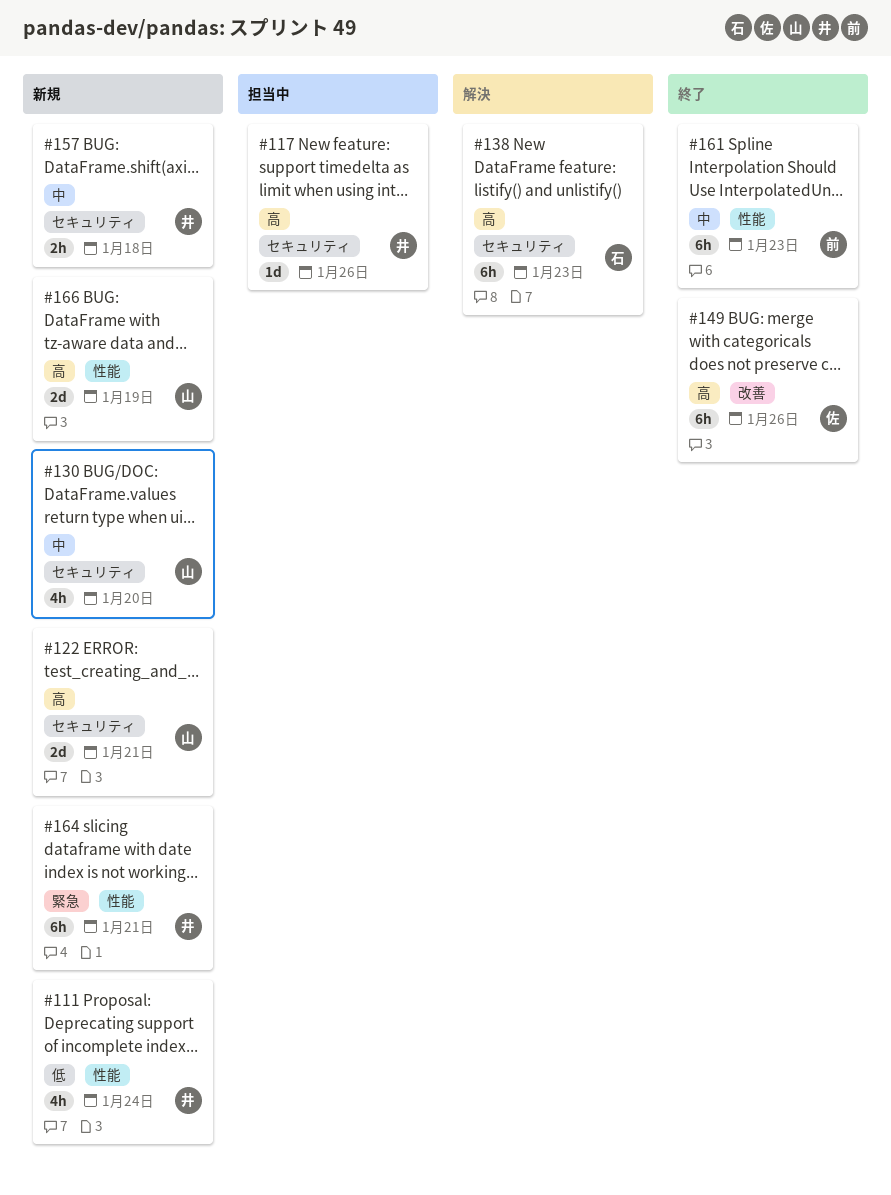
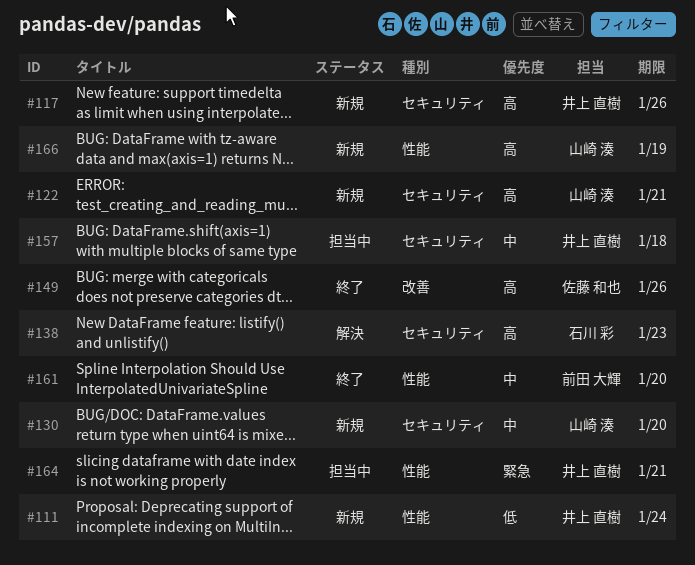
#117, status: 担当中 -> 新規
#157, status: 新規 -> 担当中
#161, due: Jan 23 -> Jan 20
#164, status: 新規 -> 担当中

